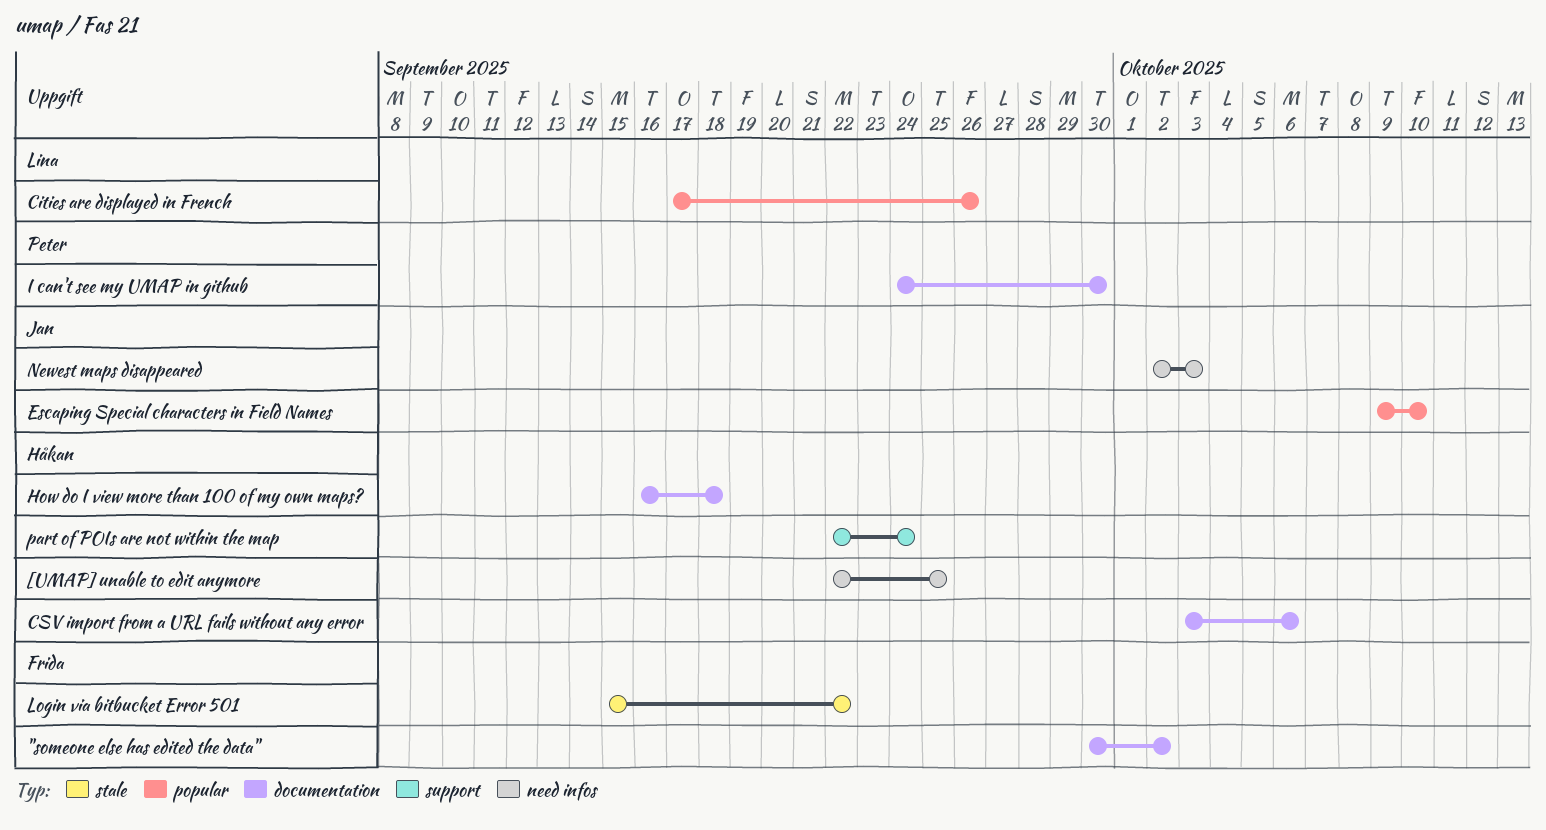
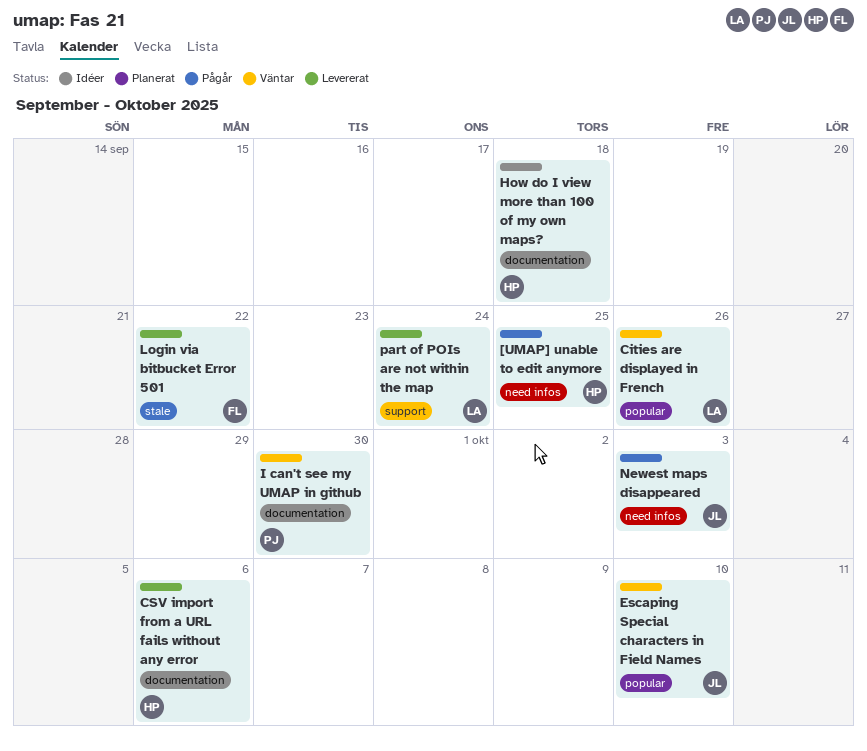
"someone else has edited the data": present -> none
part of POIs are not within the map, owner: Håkan -> Lina

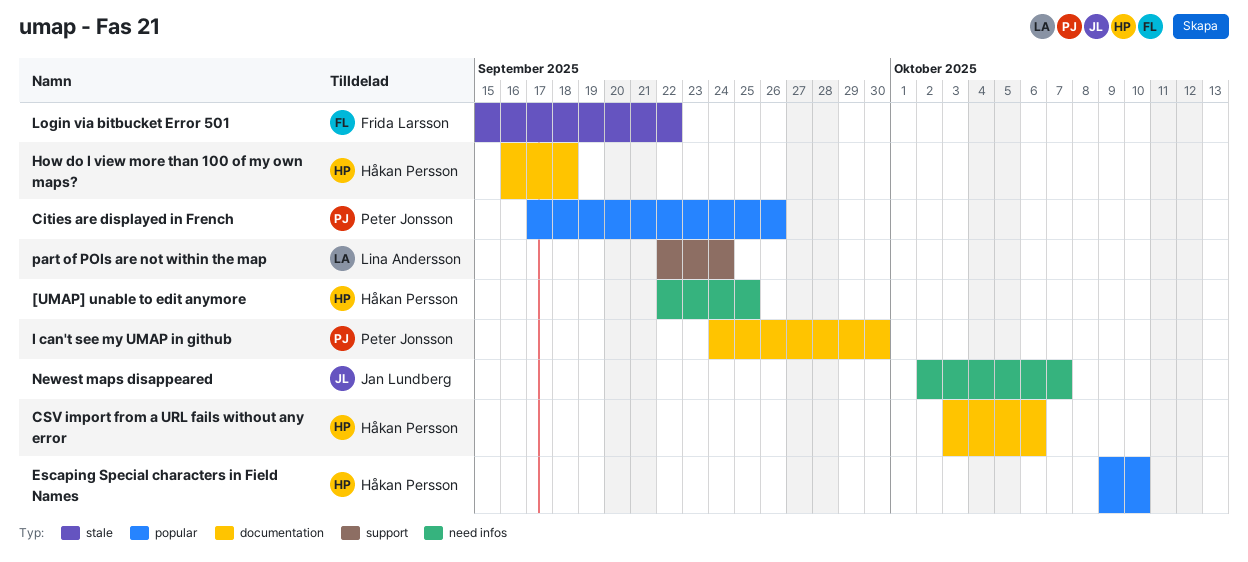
Cities are displayed in French, owner: Lina Andersson -> Peter Jonsson
Escaping Special characters in Field Names, owner: Jan Lundberg -> Håkan Persson
Newest maps disappeared, due: Oct 3 -> Oct 7

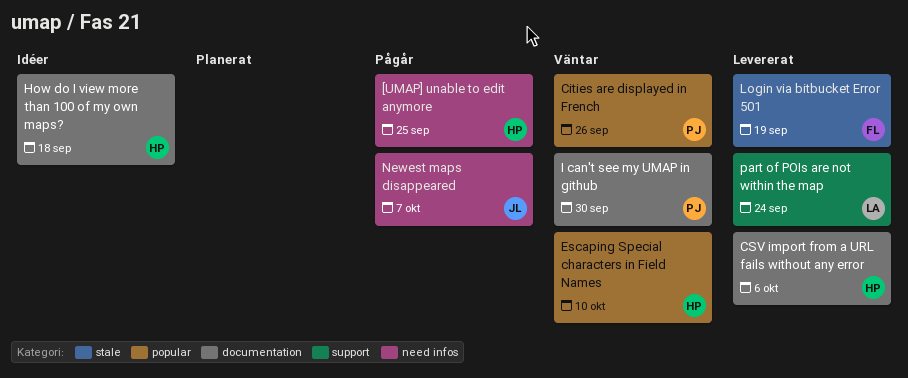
Login via bitbucket Error 501, due: Sep 22 -> Sep 19

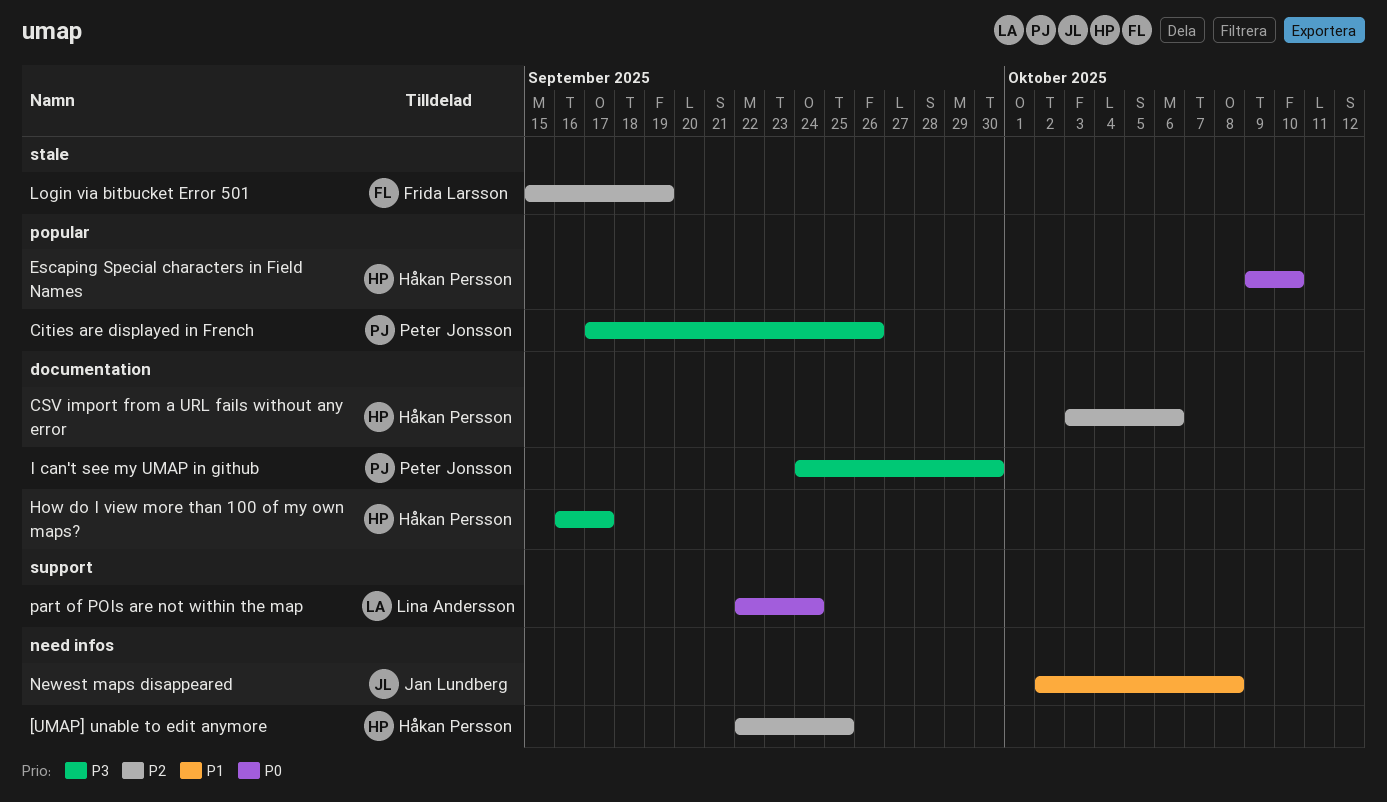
How do I view more than 100 of my own maps?, due: Sep 18 -> Sep 17
Newest maps disappeared, due: Oct 7 -> Oct 8

